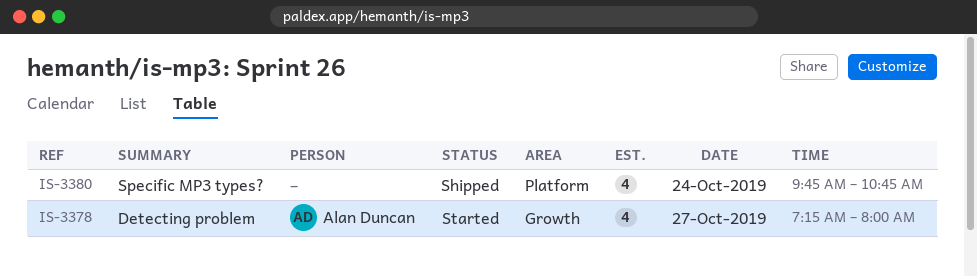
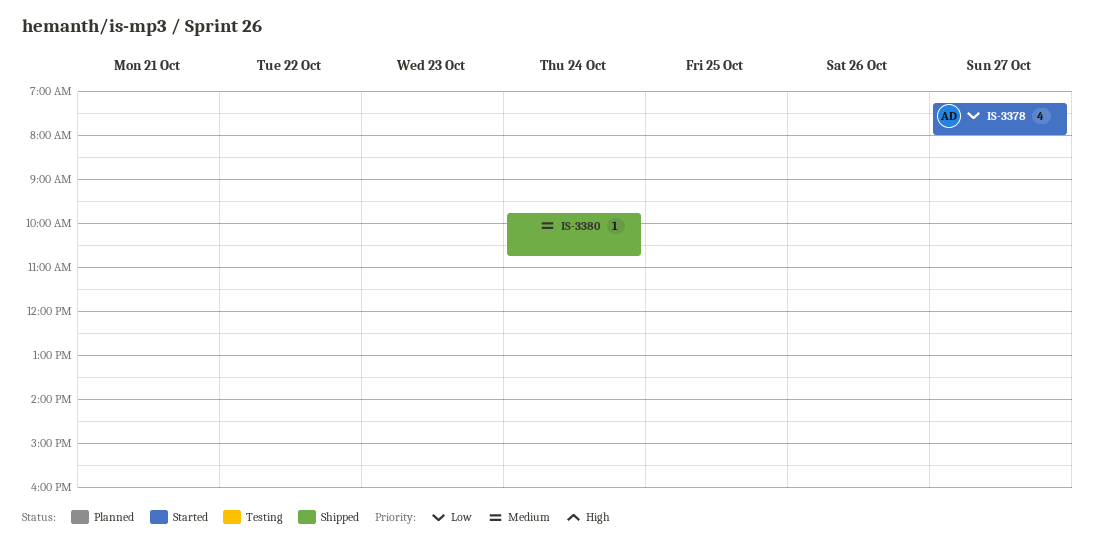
IS-3380, estimate: 4 -> 1

